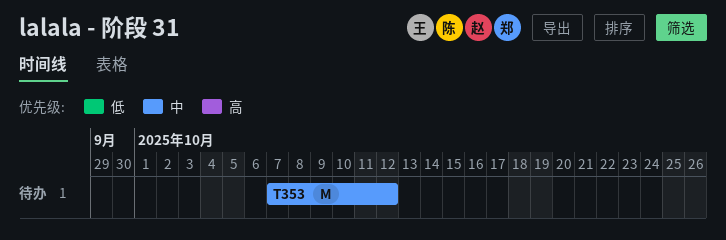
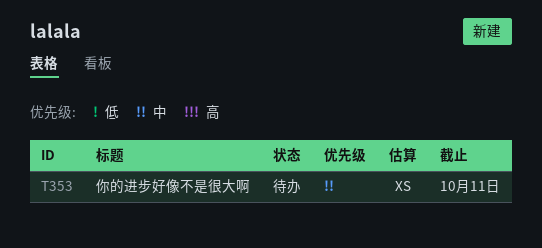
T353, estimate: M -> XS
T353, due: Oct 12 -> Oct 11

